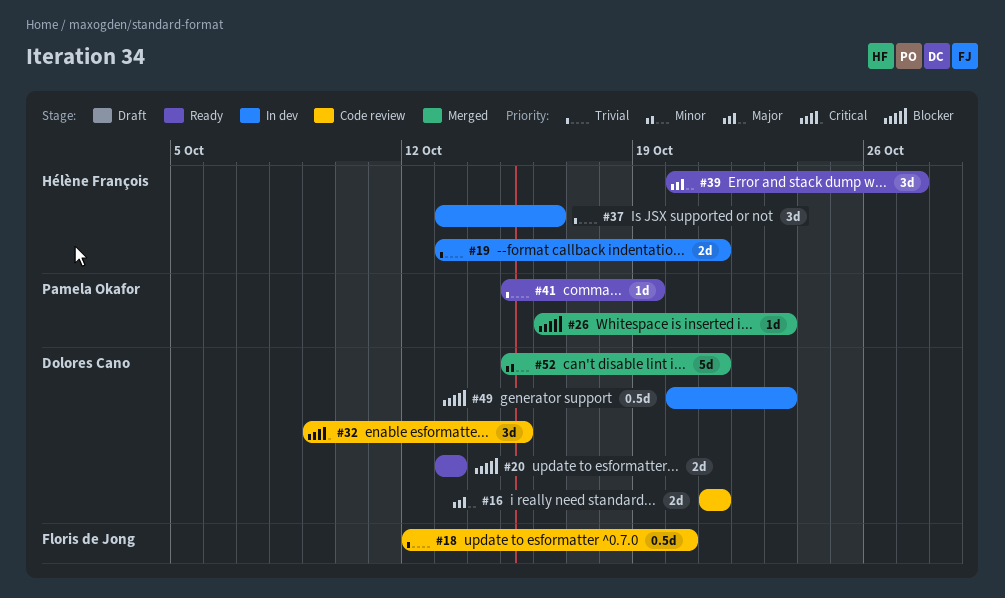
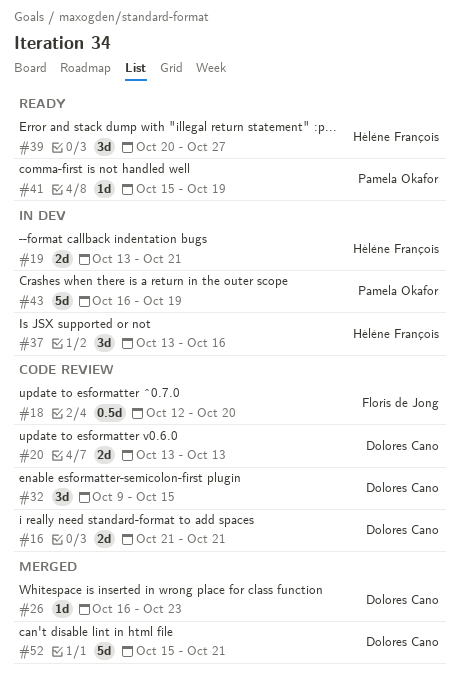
#20, status: Ready -> Code review
#26, owner: Pamela Okafor -> Dolores Cano
#43: none -> present
#49: present -> none

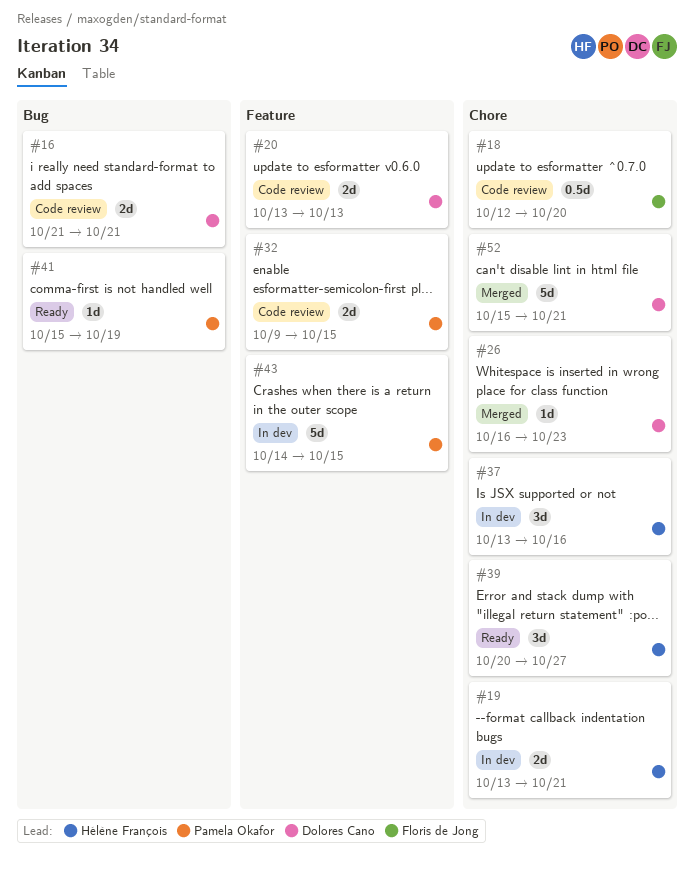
#32, owner: Dolores Cano -> Pamela Okafor
#32, estimate: 3d -> 2d
#43, start: Oct 16 -> Oct 14
#43, due: Oct 19 -> Oct 15

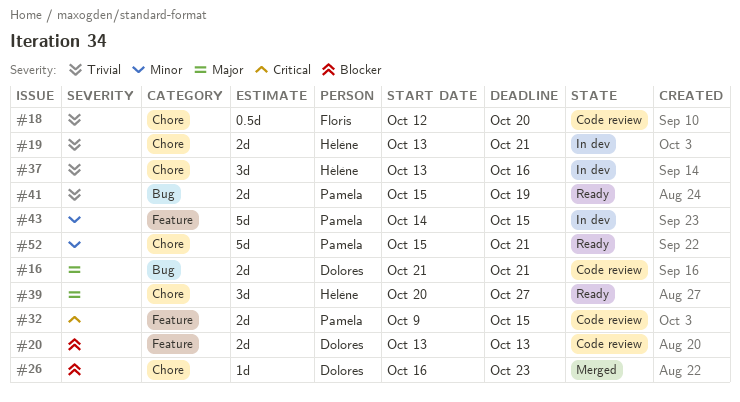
#41, estimate: 1d -> 2d
#52, status: Merged -> Ready
#52, owner: Dolores Cano -> Pamela Okafor

